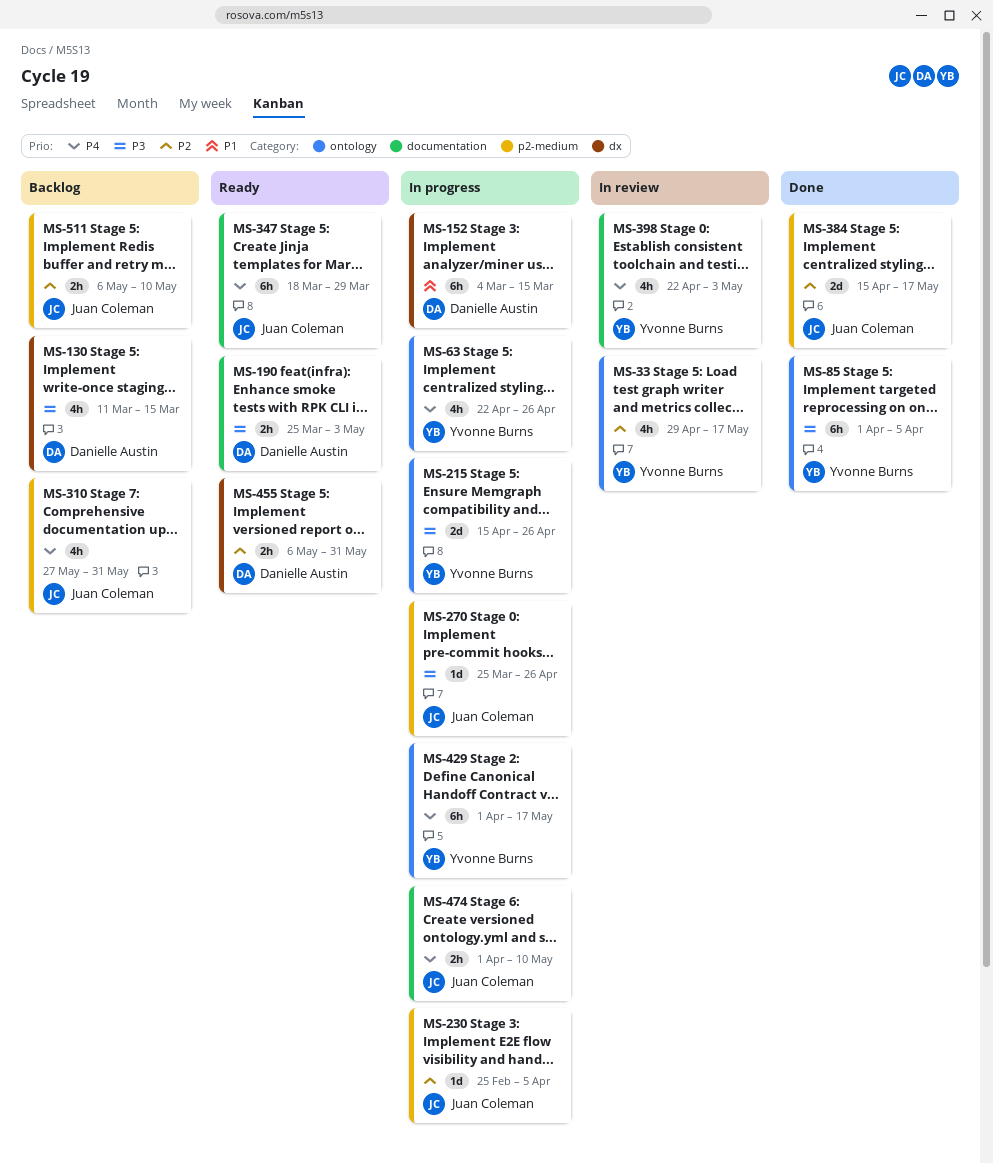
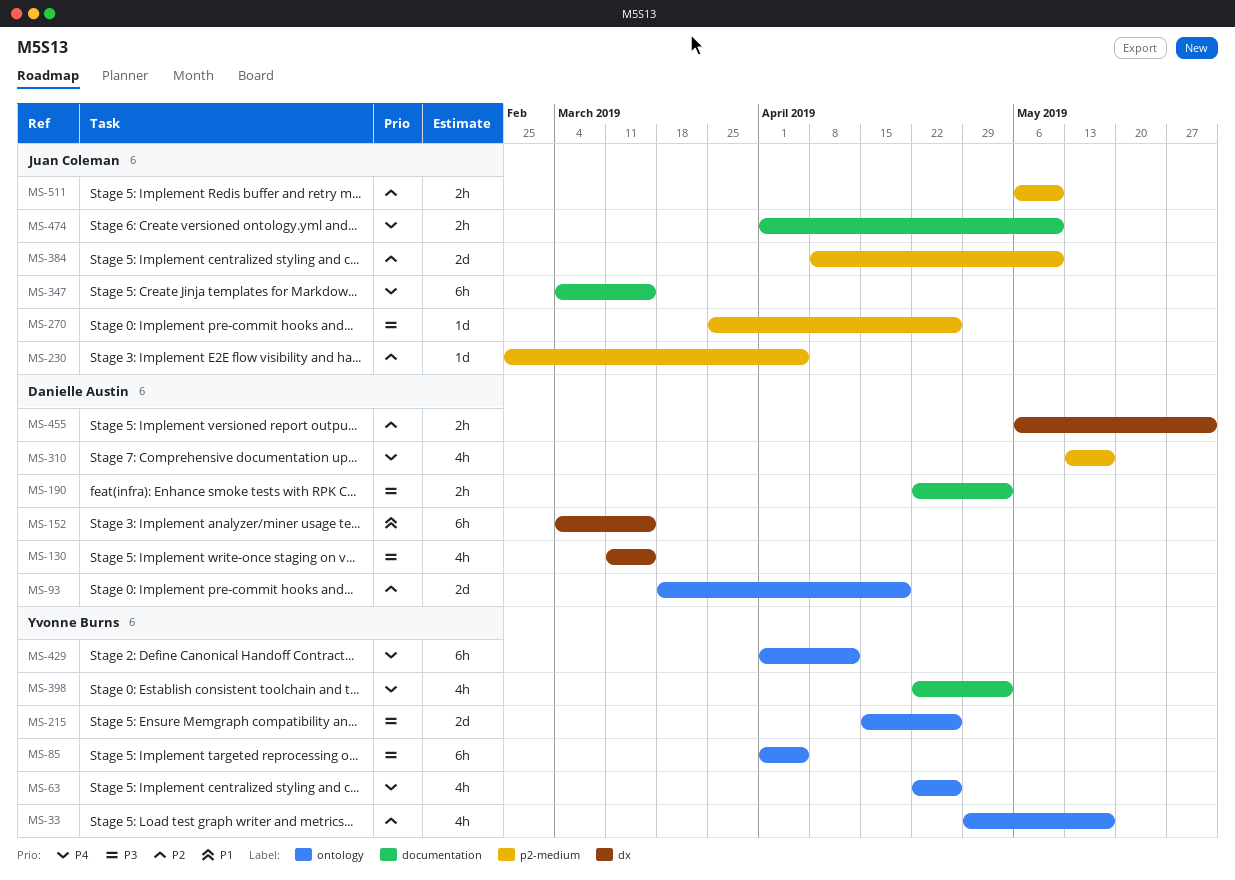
MS-93: none -> present
MS-190, start: Mar 25 -> Apr 22
MS-310, owner: Juan Coleman -> Danielle Austin
MS-310, start: May 27 -> May 13
MS-310, due: May 31 -> May 17
MS-347, start: Mar 18 -> Mar 4
MS-347, due: Mar 29 -> Mar 15
MS-384, start: Apr 15 -> Apr 8
MS-384, due: May 17 -> May 10
MS-429, due: May 17 -> Apr 12

